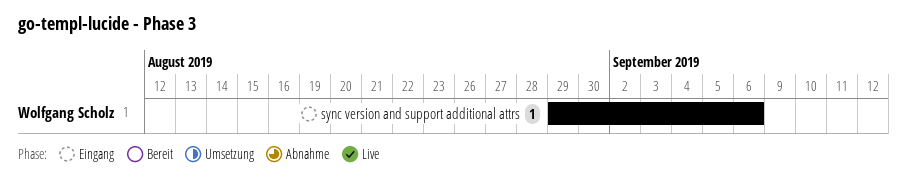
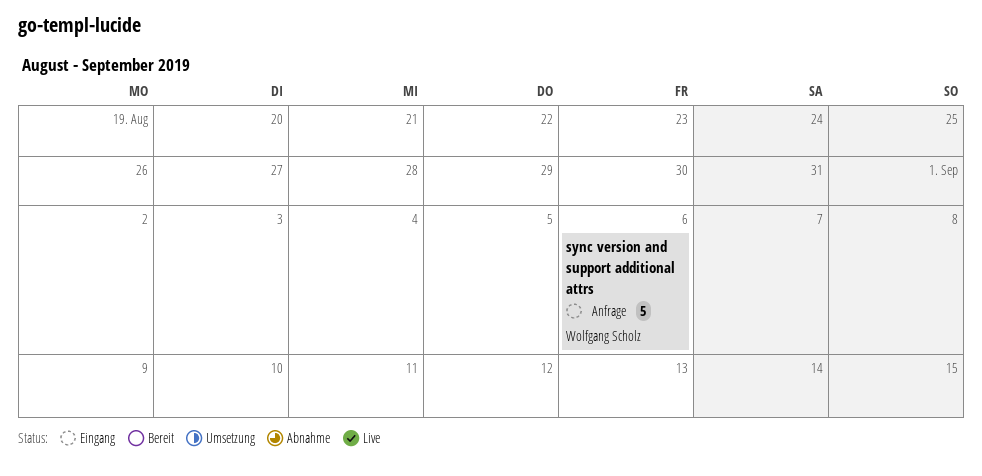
sync version and support additional attrs, estimate: 1 -> 5

